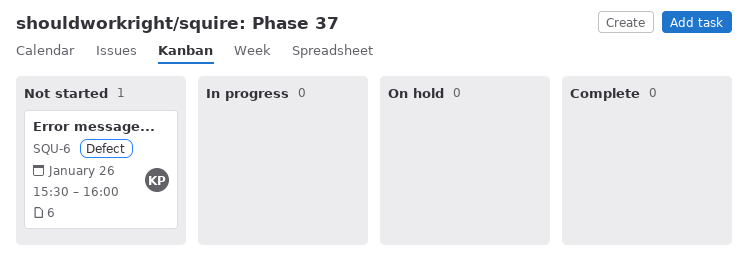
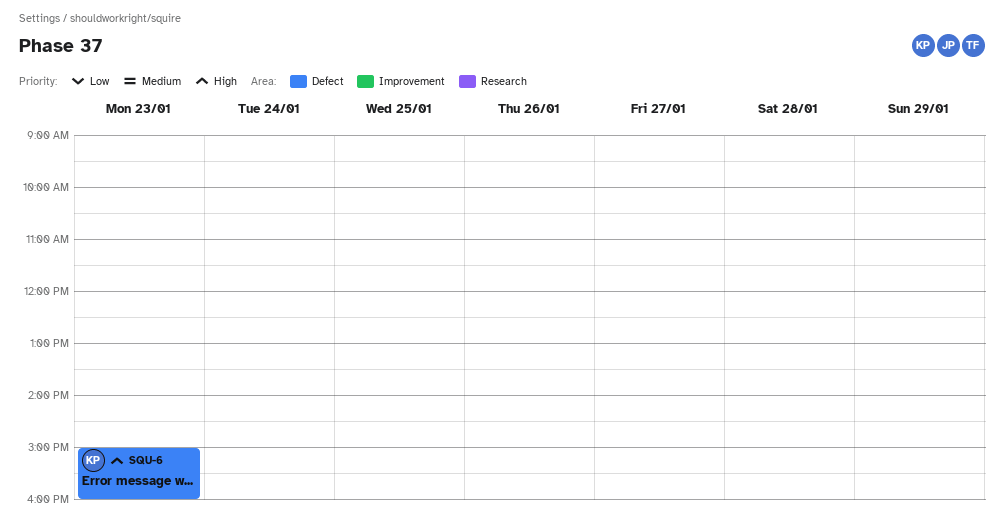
SQU-6, day: Jan 26 -> Jan 23
SQU-6, begins: 15:30 -> 15:00

